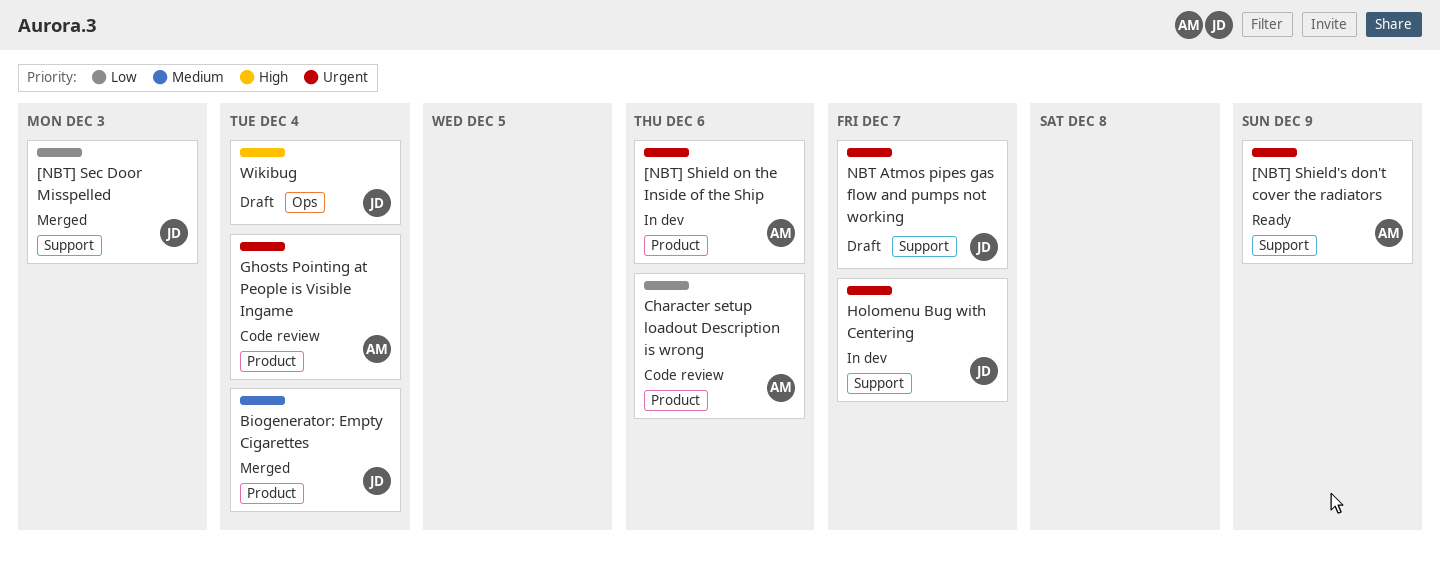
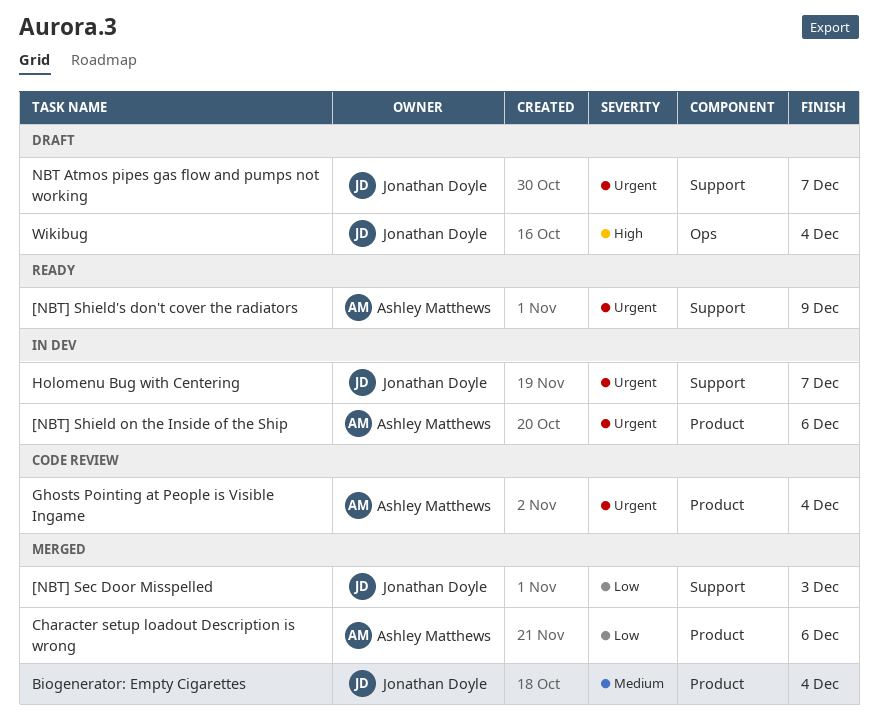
Character setup loadout Description is wrong, status: Code review -> Merged

